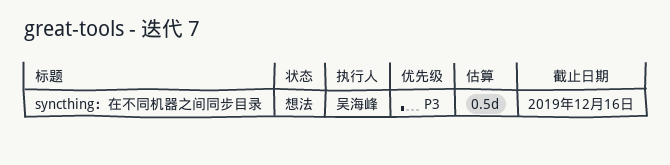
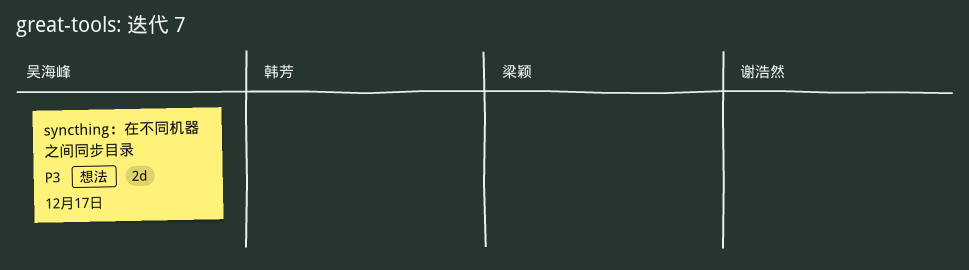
syncthing：在不同机器之间同步目录, estimate: 0.5d -> 2d
syncthing：在不同机器之间同步目录, due: Dec 16 -> Dec 17

